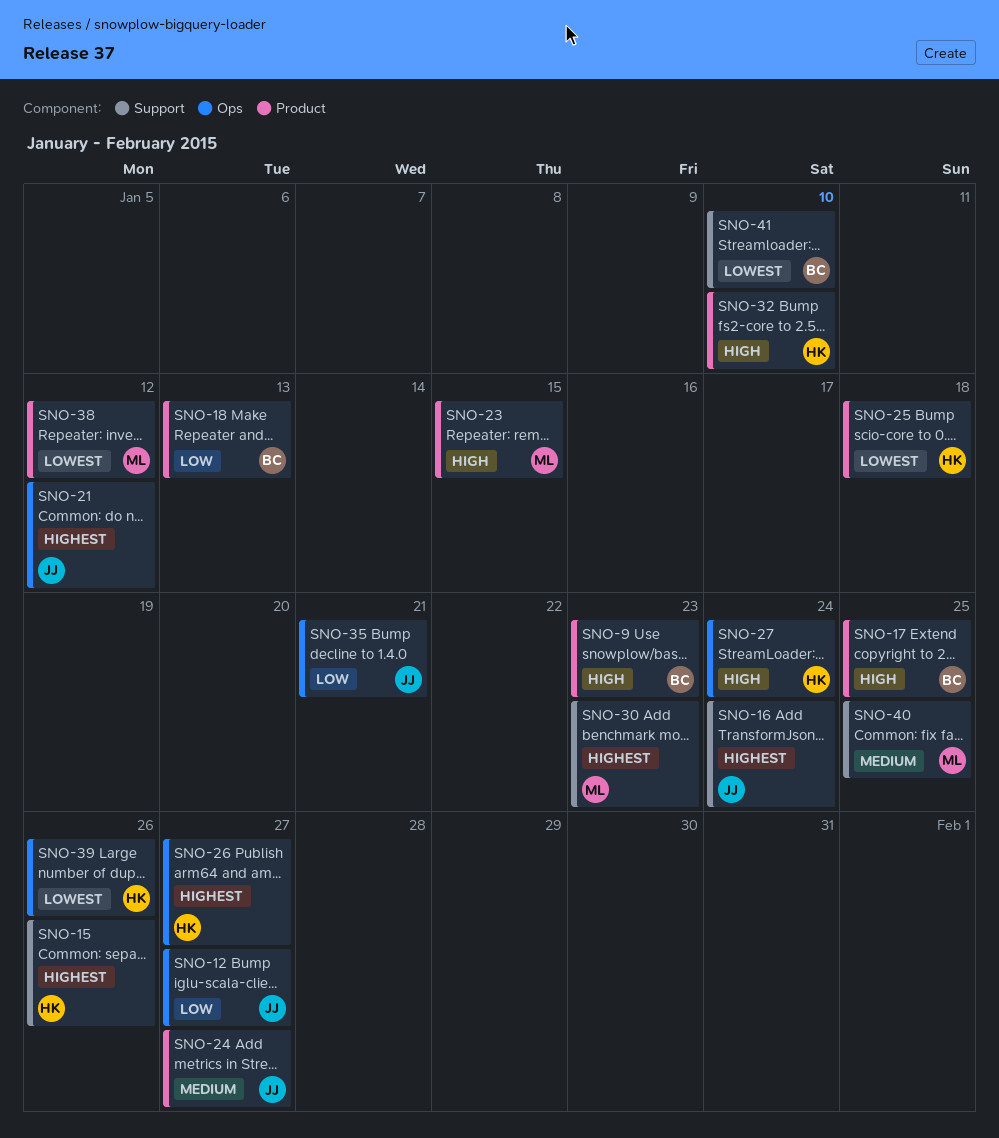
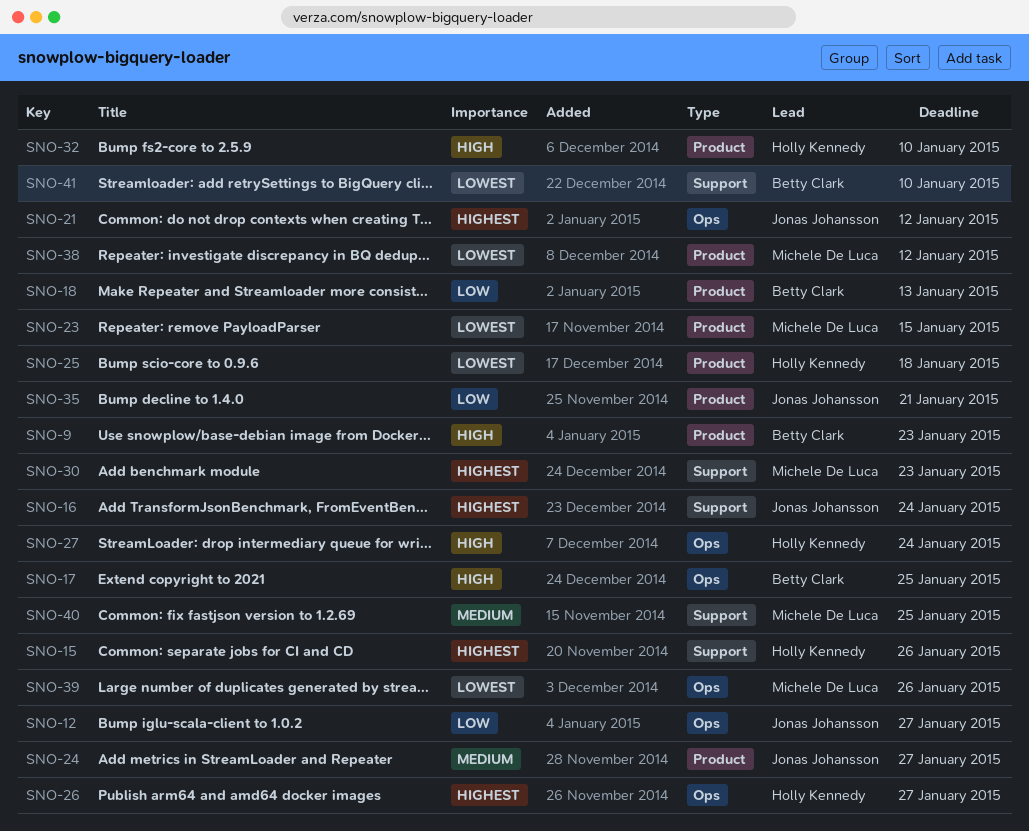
SNO-17, label: Product -> Ops
SNO-23, priority: High -> Lowest
SNO-35, label: Ops -> Product
SNO-39, owner: Holly Kennedy -> Michele De Luca

